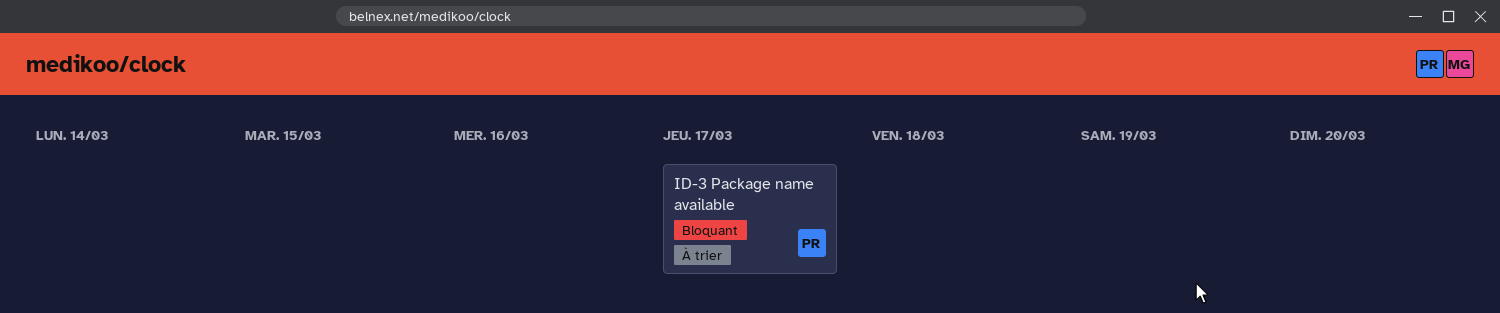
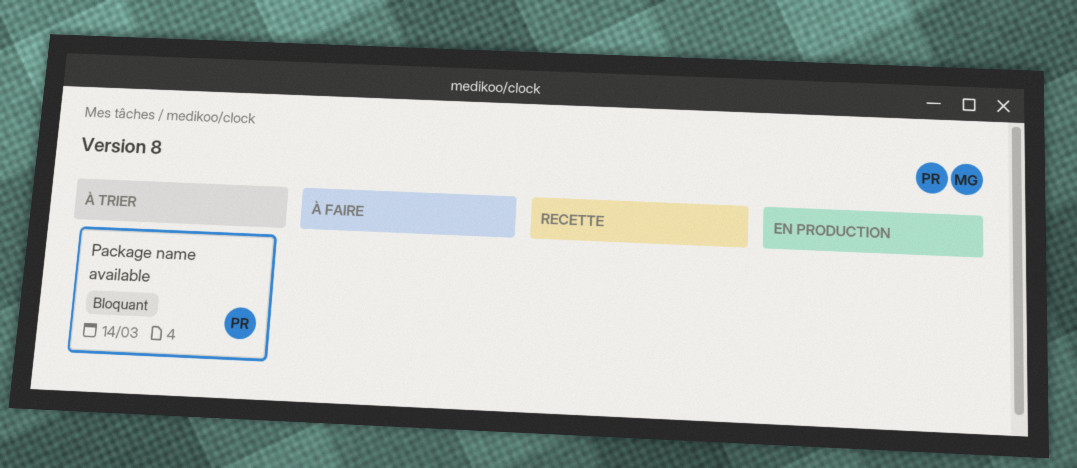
Package name available, due: Mar 17 -> Mar 14

